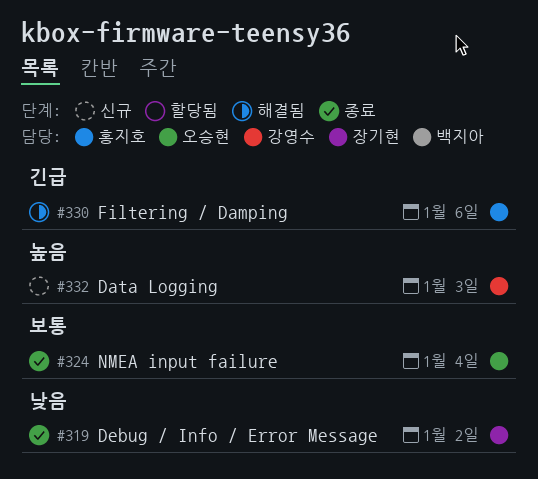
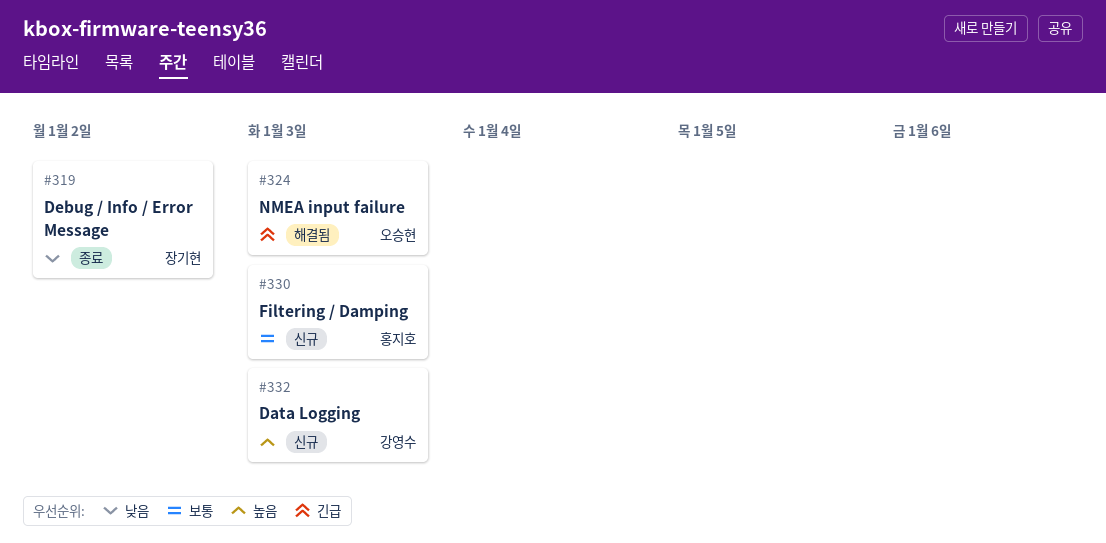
#324, status: 종료 -> 해결됨
#324, priority: 보통 -> 긴급
#324, due: Jan 4 -> Jan 3
#330, status: 해결됨 -> 신규
#330, priority: 긴급 -> 보통
#330, due: Jan 6 -> Jan 3

